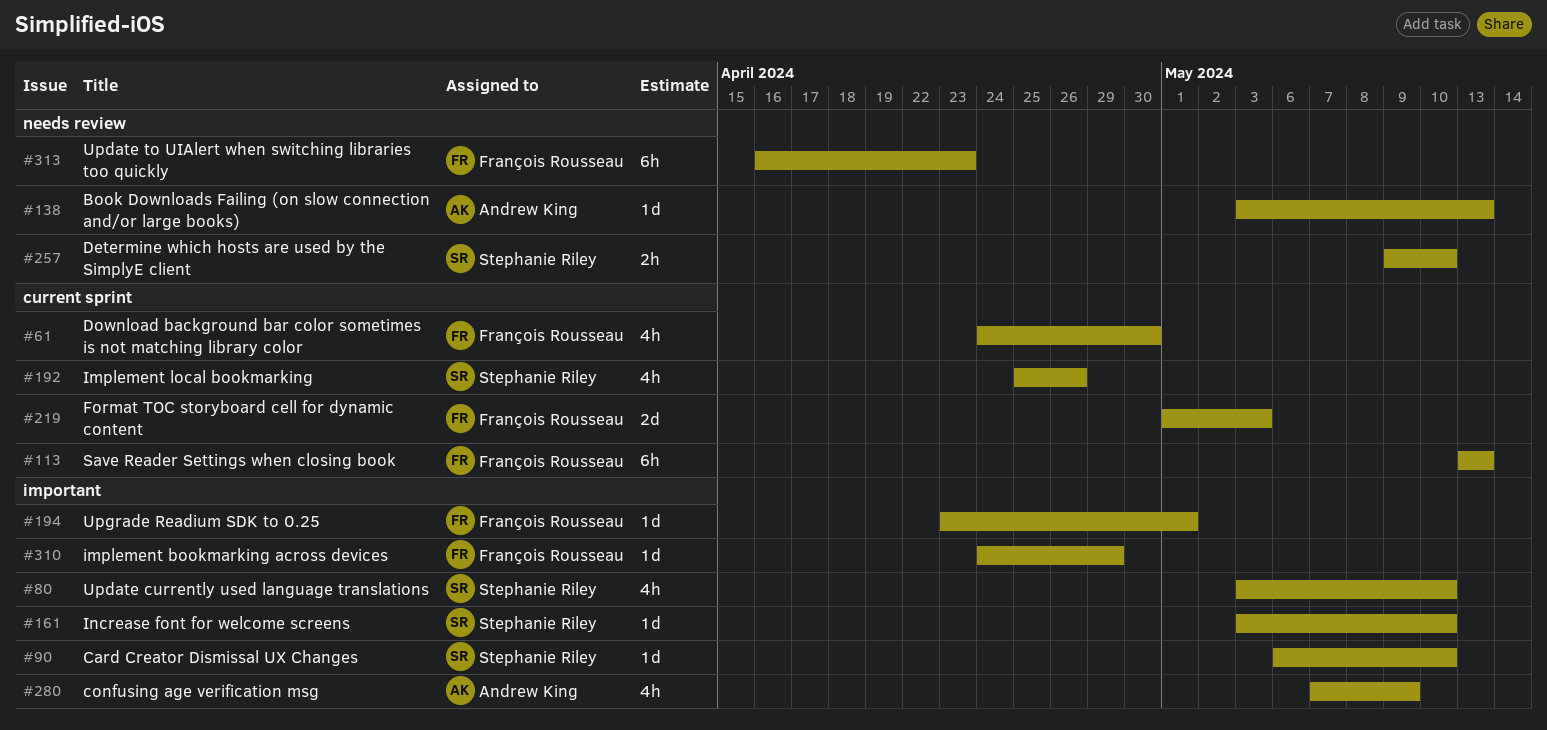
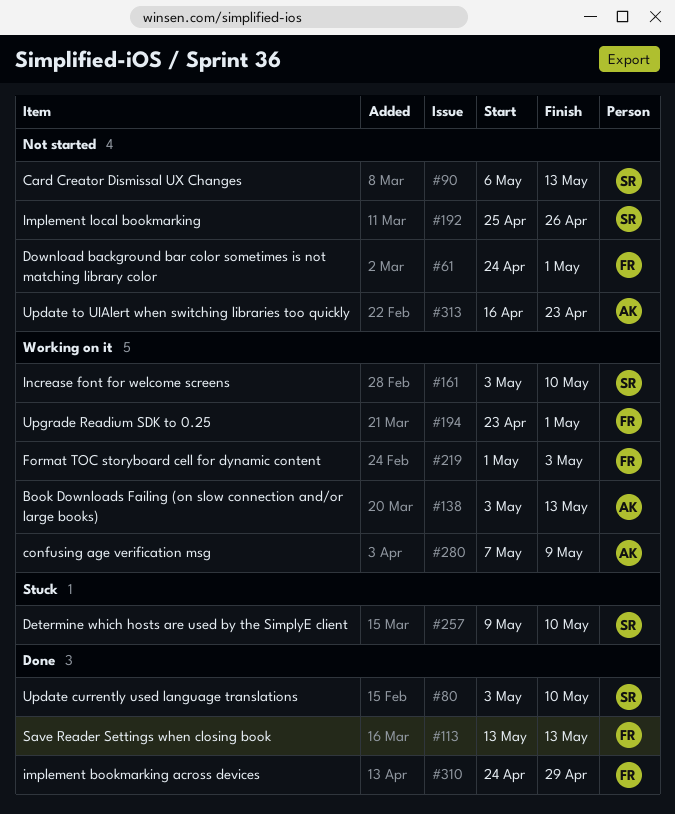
#61, due: Apr 30 -> May 1
#90, due: May 10 -> May 13
#313, owner: François Rousseau -> Andrew King

